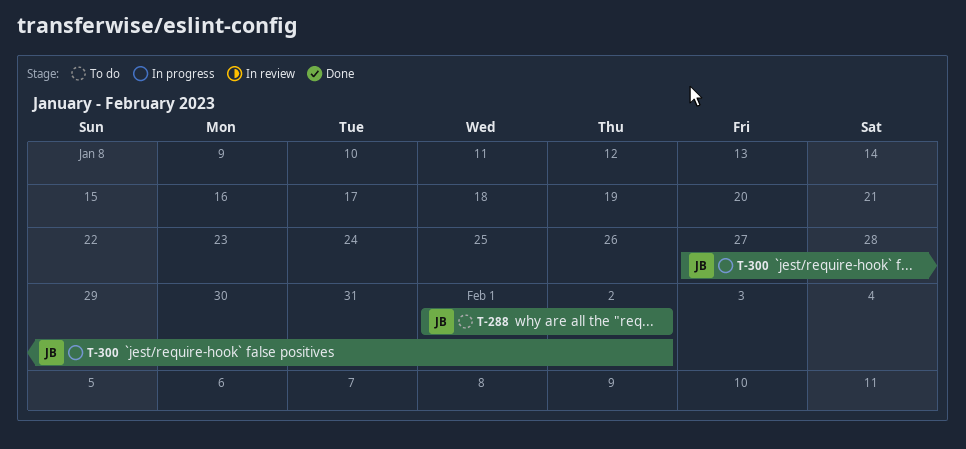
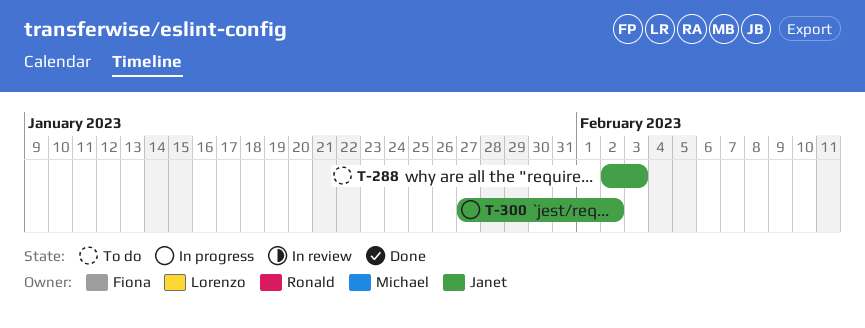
T-288, start: Feb 1 -> Feb 2
T-288, due: Feb 2 -> Feb 3

